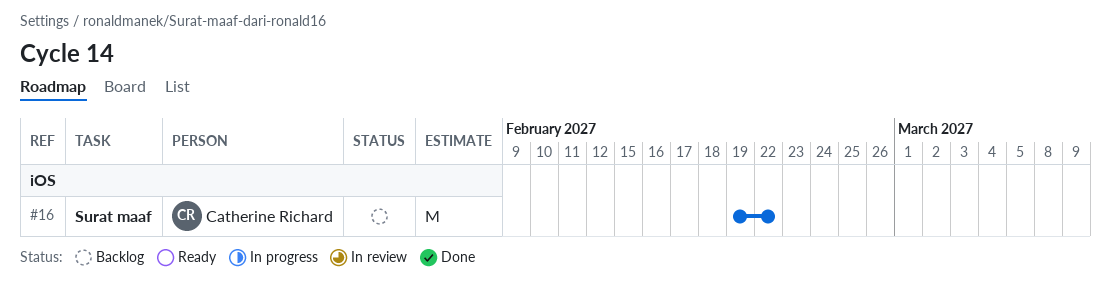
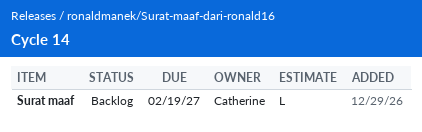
Surat maaf, estimate: M -> L
Surat maaf, due: Feb 22 -> Feb 19

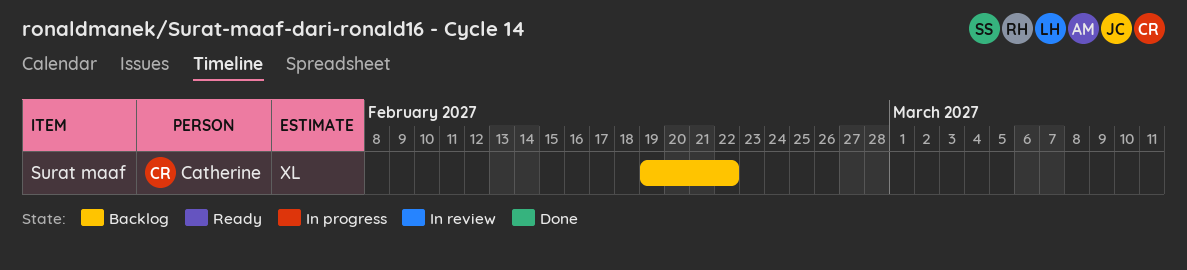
Surat maaf, estimate: L -> XL
Surat maaf, due: Feb 19 -> Feb 22

